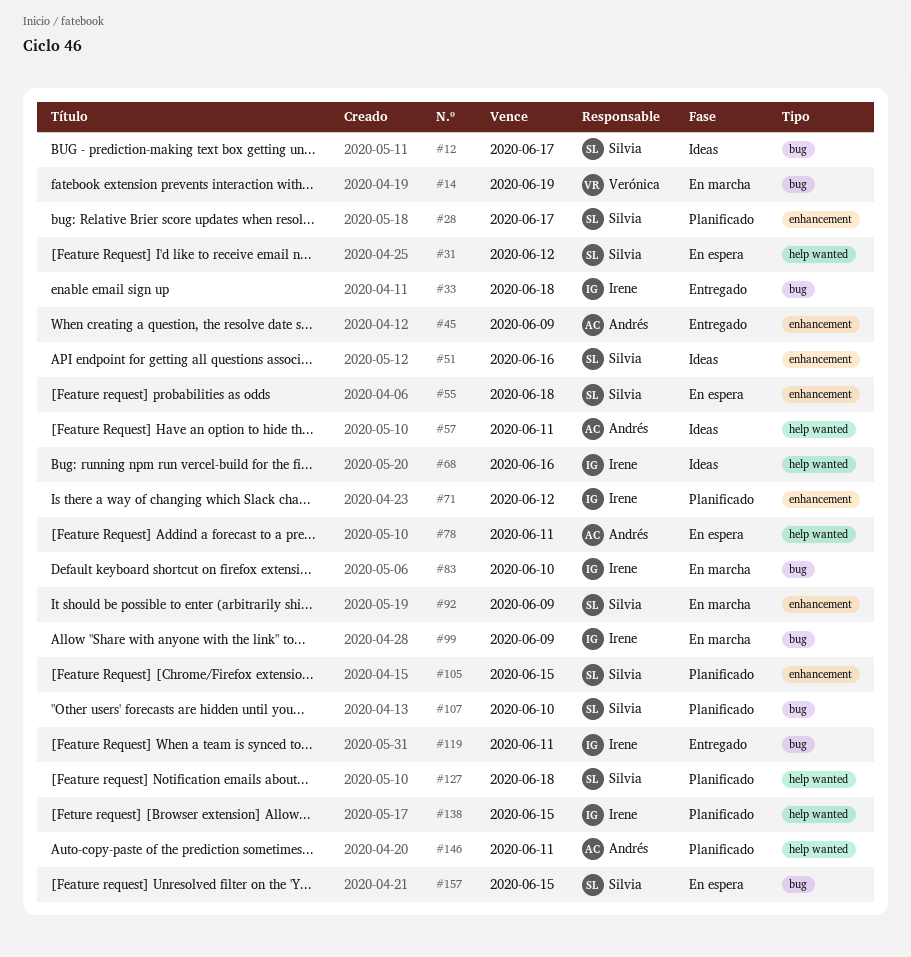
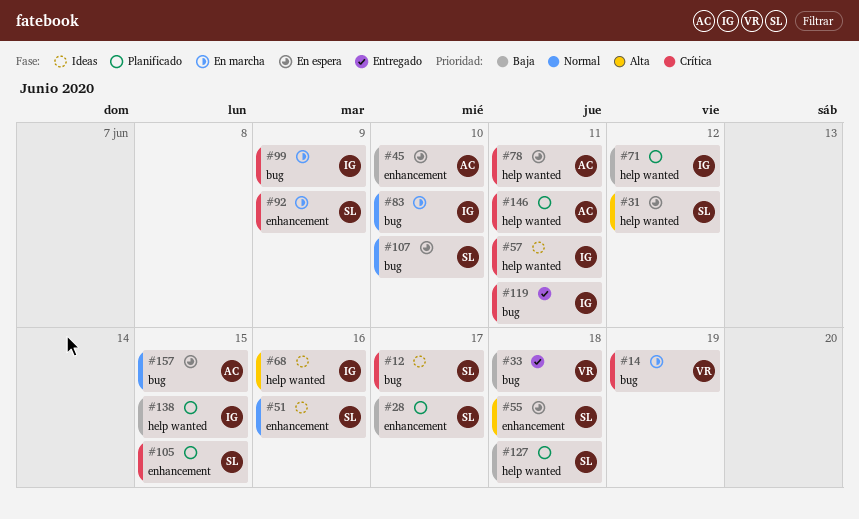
#33, owner: Irene -> Verónica
#45, status: Entregado -> En espera
#45, due: Jun 9 -> Jun 10
#57, owner: Andrés -> Irene
#71, label: enhancement -> help wanted
#107, status: Planificado -> En espera
#157, owner: Silvia -> Andrés

